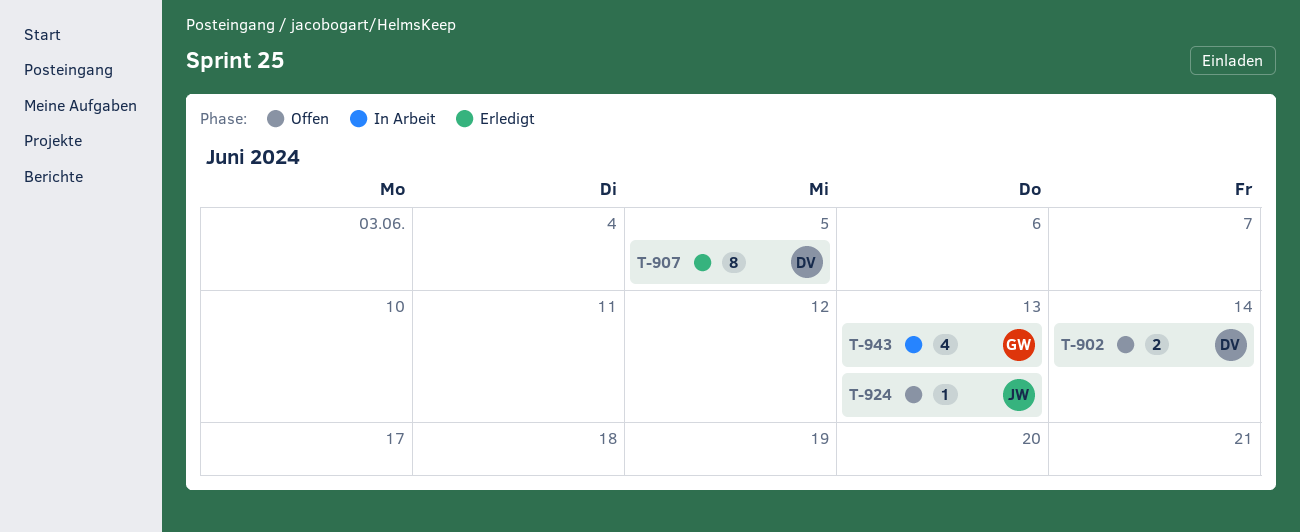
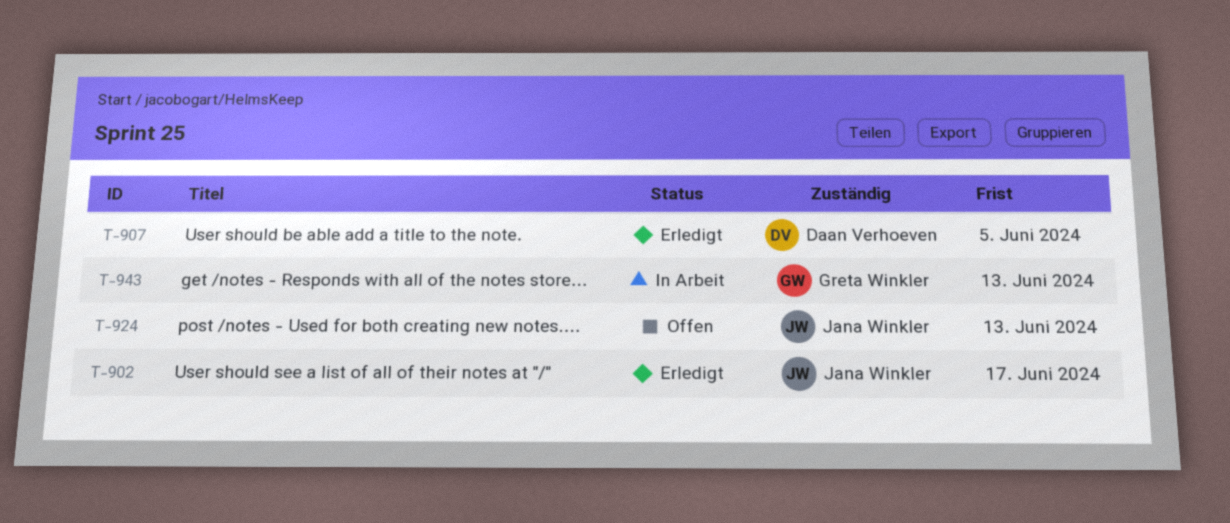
T-902, status: Offen -> Erledigt
T-902, owner: Daan Verhoeven -> Jana Winkler
T-902, due: Jun 14 -> Jun 17

